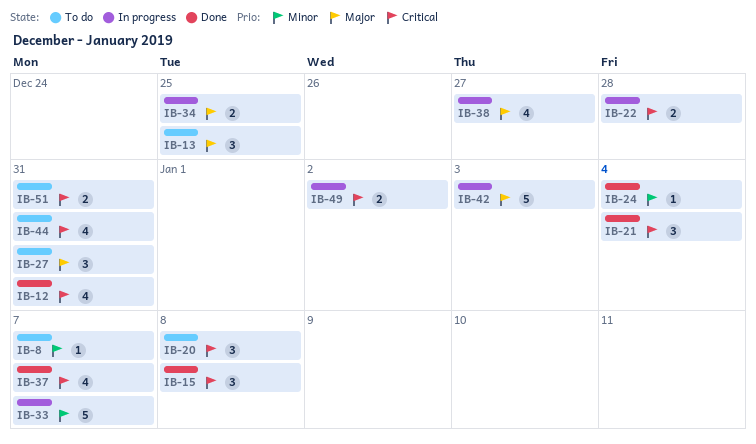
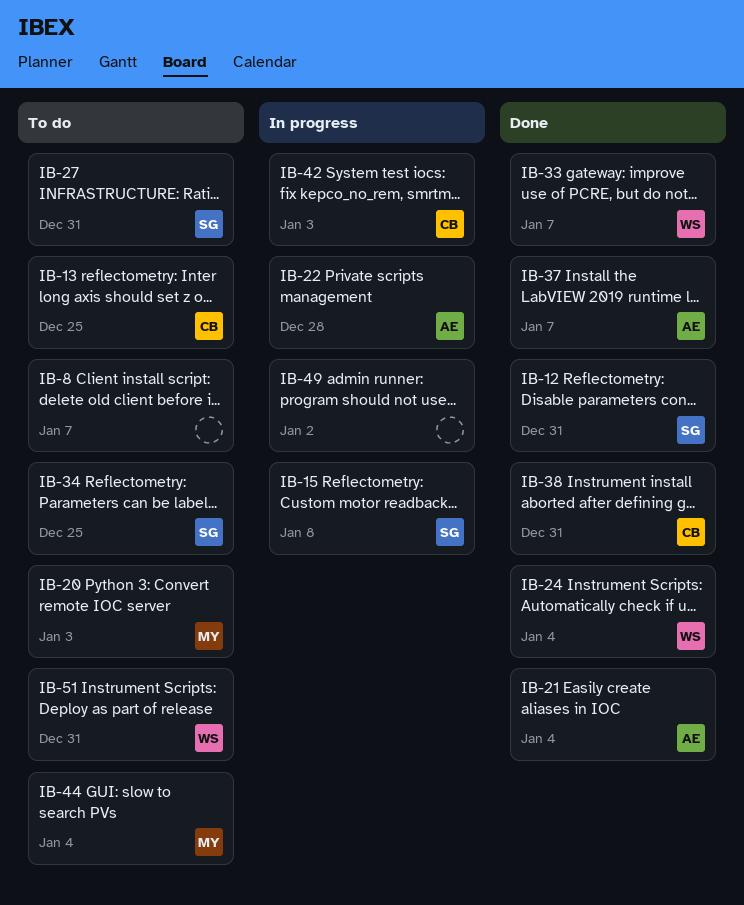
IB-15, status: Done -> In progress
IB-20, due: Jan 8 -> Jan 3
IB-33, status: In progress -> Done
IB-34, status: In progress -> To do
IB-38, status: In progress -> Done
IB-38, due: Dec 27 -> Dec 31
IB-44, due: Dec 31 -> Jan 4

